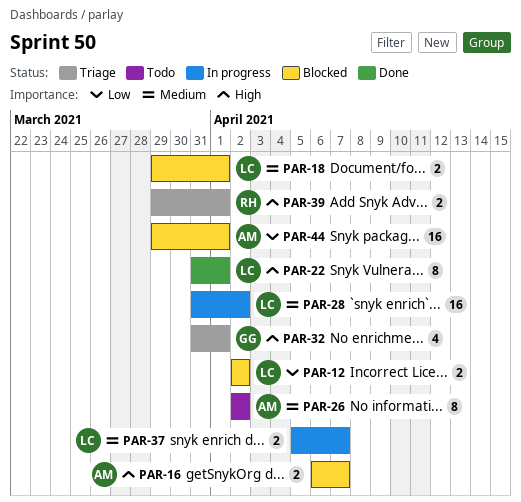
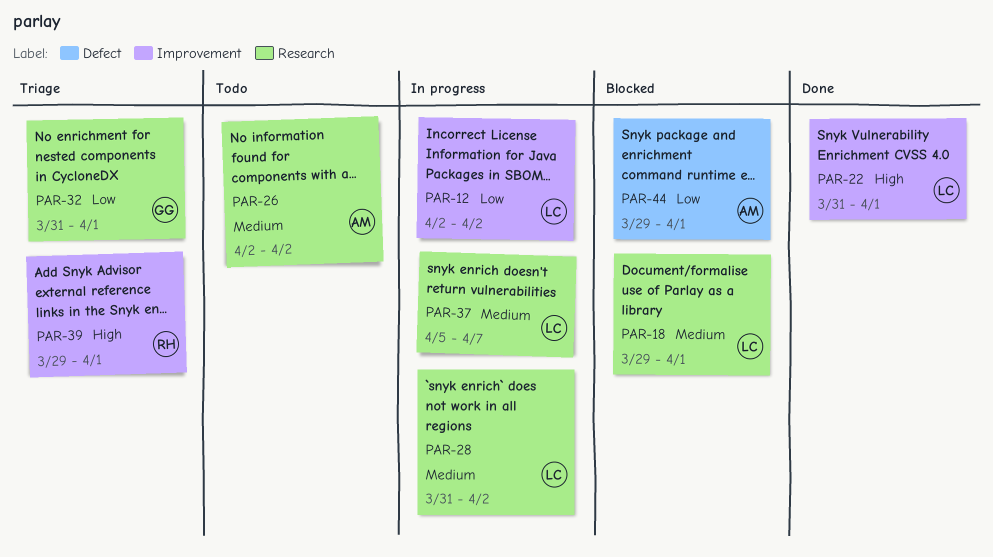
PAR-12, status: Blocked -> In progress
PAR-16: present -> none
PAR-32, priority: High -> Low

